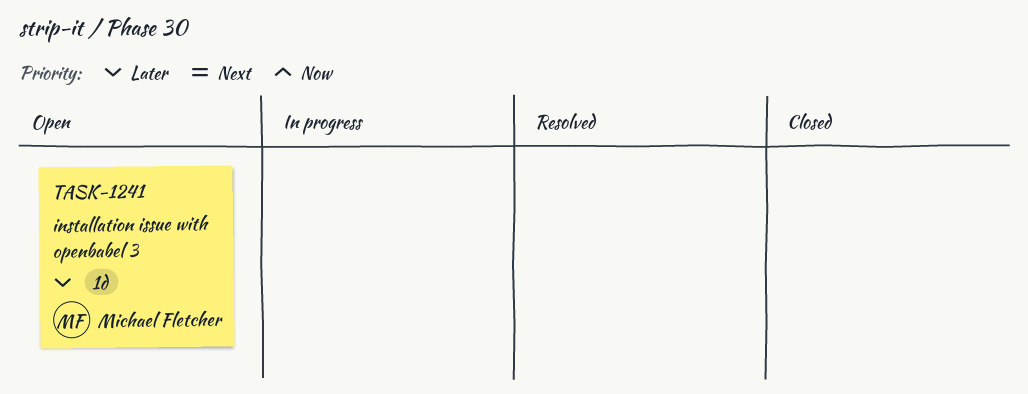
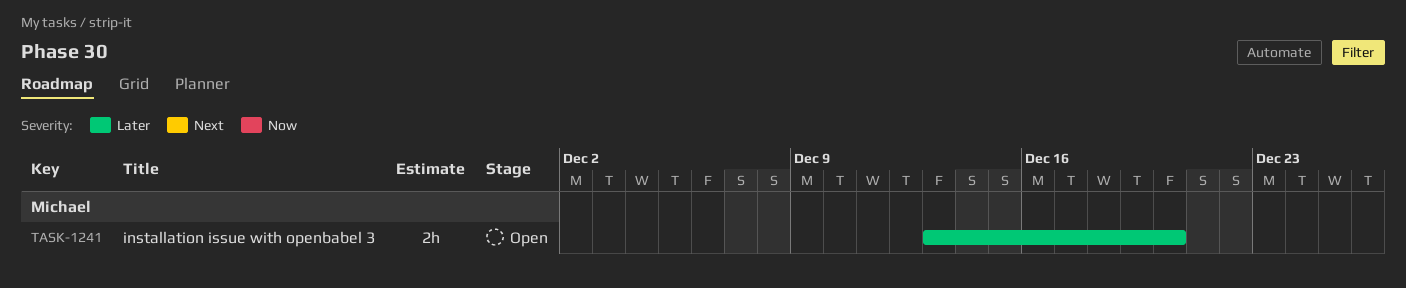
TASK-1241, estimate: 1d -> 2h

